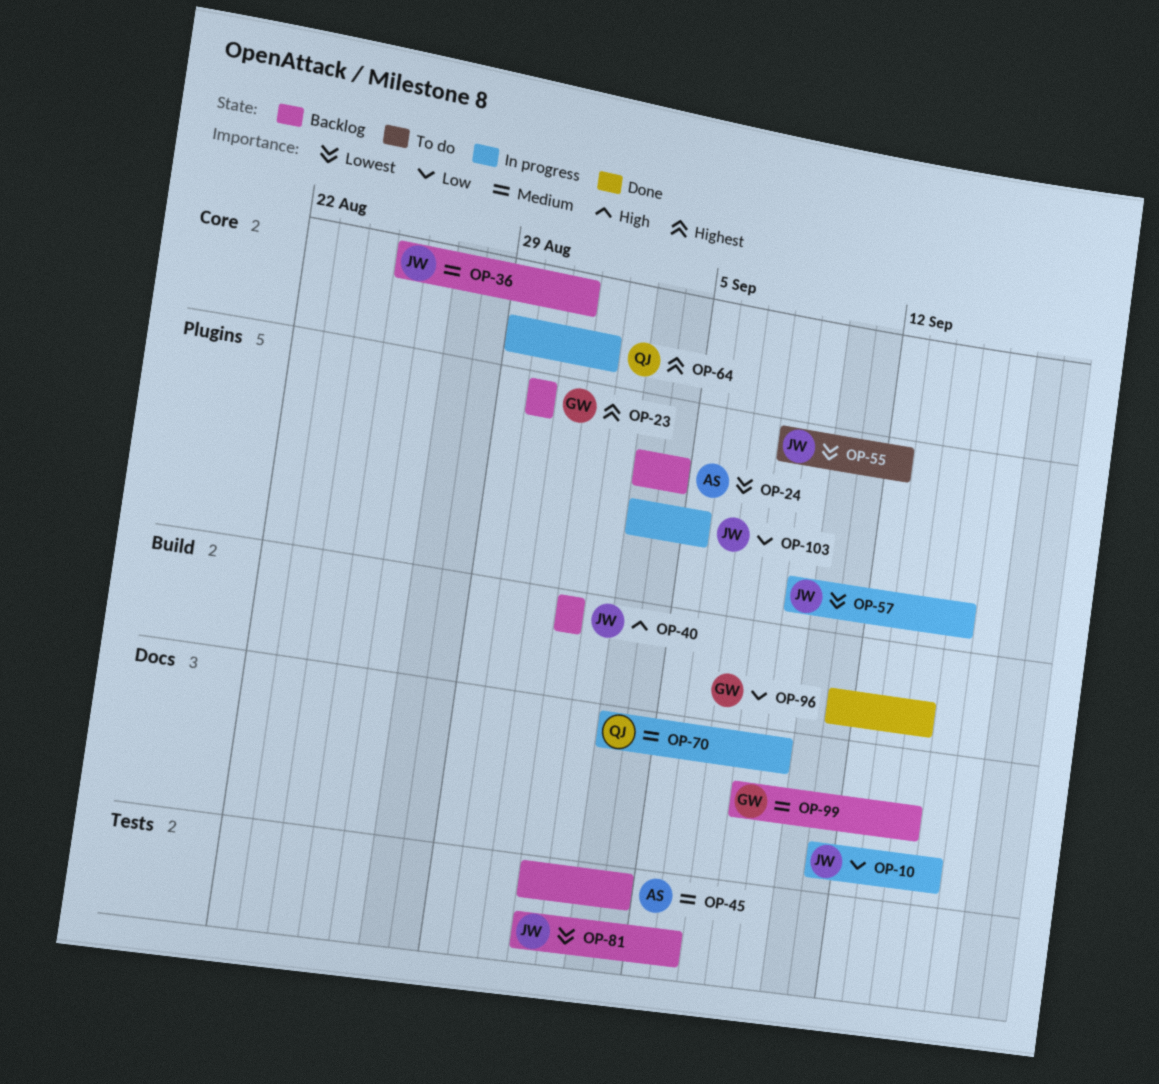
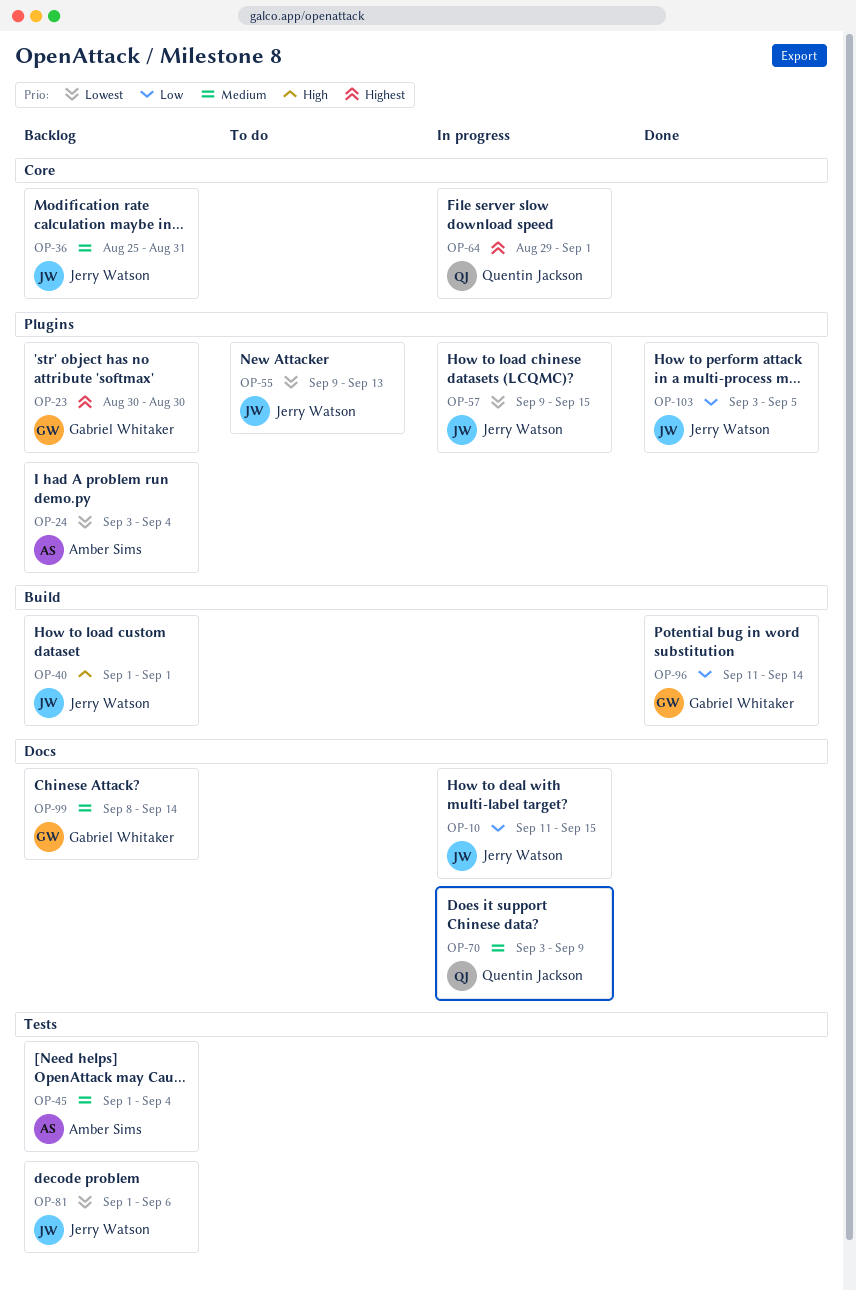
OP-55, start: Sep 8 -> Sep 9
OP-55, due: Sep 12 -> Sep 13
OP-103, status: In progress -> Done

